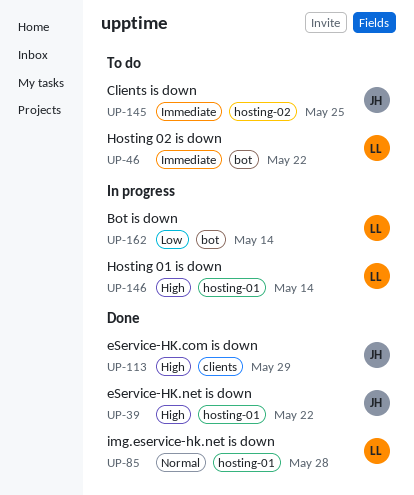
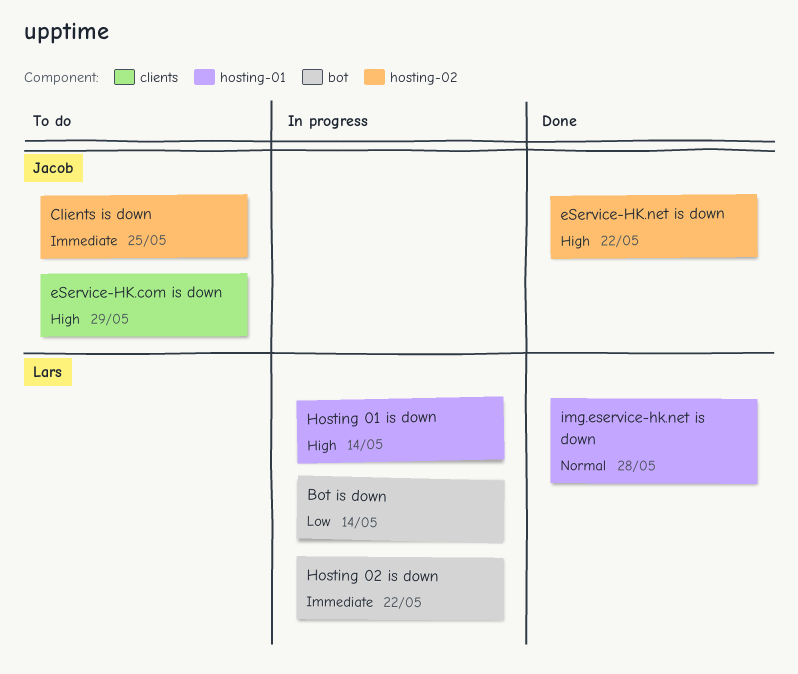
eService-HK.com is down, status: Done -> To do
eService-HK.net is down, label: hosting-01 -> hosting-02
Hosting 02 is down, status: To do -> In progress

